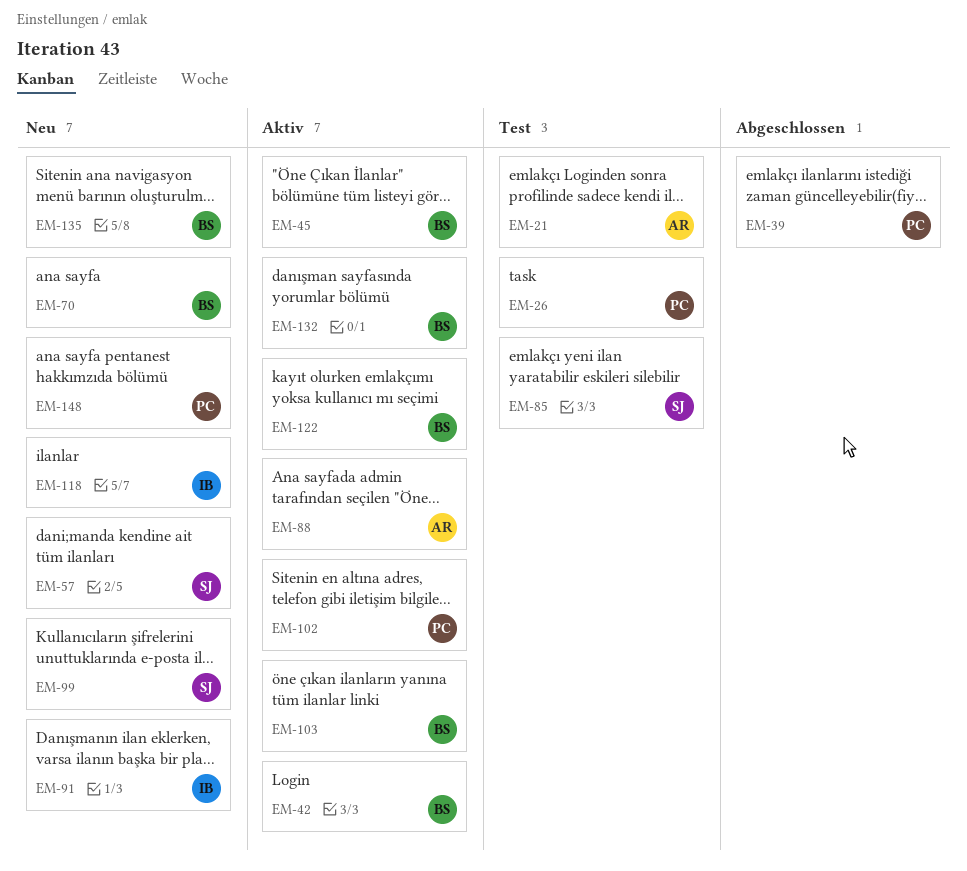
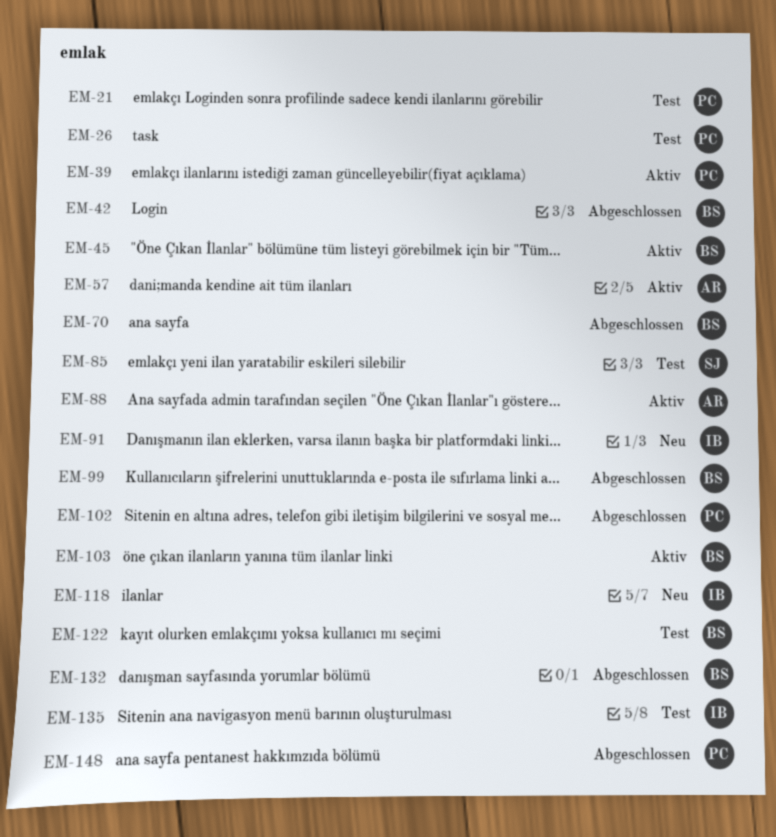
EM-21, owner: AR -> PC
EM-39, status: Abgeschlossen -> Aktiv
EM-42, status: Aktiv -> Abgeschlossen
EM-57, status: Neu -> Aktiv
EM-57, owner: SJ -> AR
EM-70, status: Neu -> Abgeschlossen
EM-99, status: Neu -> Abgeschlossen
EM-99, owner: SJ -> BS
EM-102, status: Aktiv -> Abgeschlossen
EM-122, status: Aktiv -> Test
EM-132, status: Aktiv -> Abgeschlossen
EM-135, status: Neu -> Test
EM-135, owner: BS -> IB
EM-148, status: Neu -> Abgeschlossen

